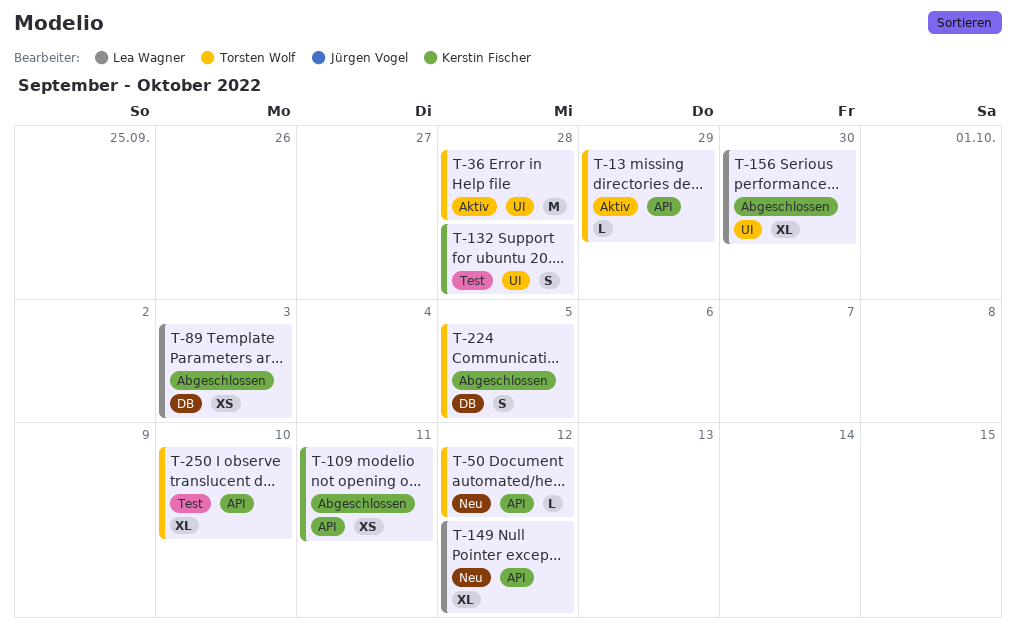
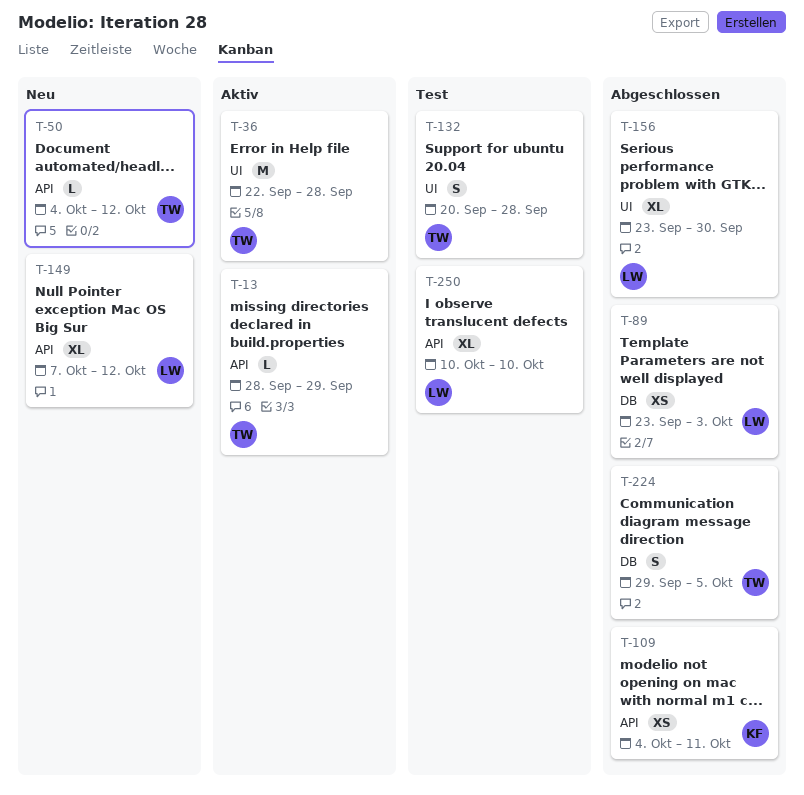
T-132, owner: Kerstin Fischer -> Torsten Wolf
T-250, owner: Torsten Wolf -> Lea Wagner

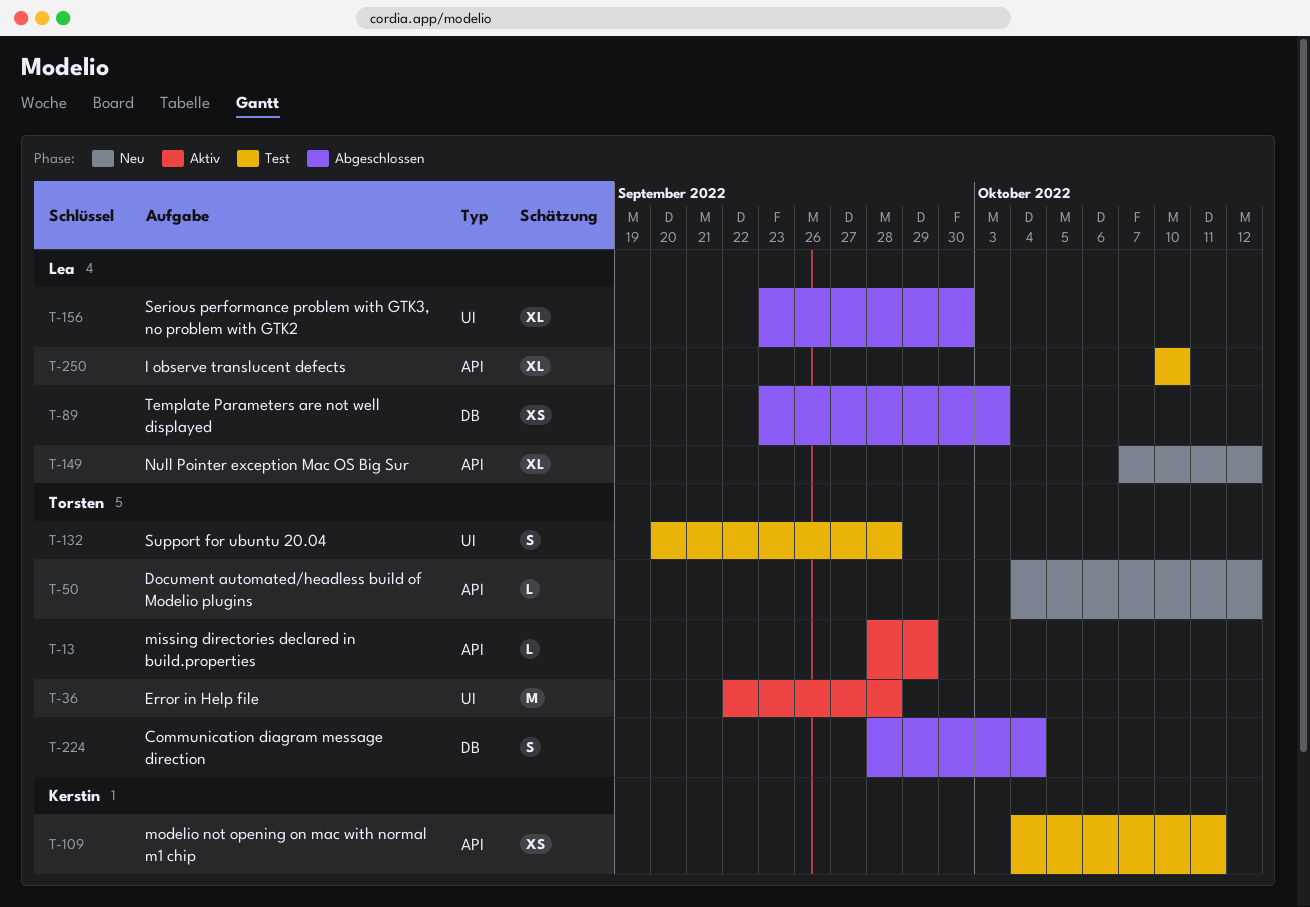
T-109, status: Abgeschlossen -> Test
T-224, start: Sep 29 -> Sep 28
T-224, due: Oct 5 -> Oct 4

